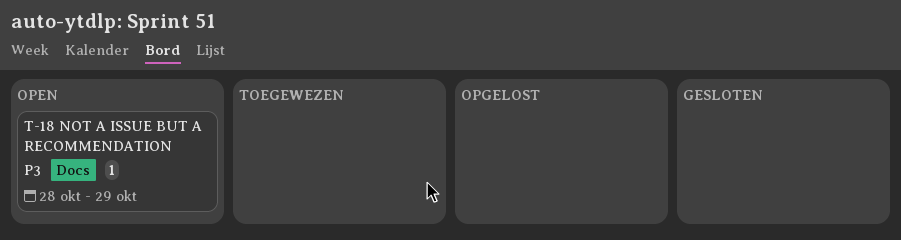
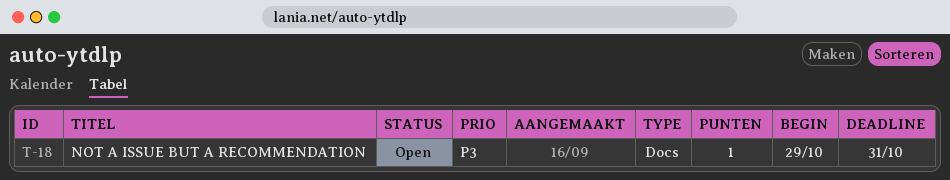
T-18, start: Oct 28 -> Oct 29
T-18, due: Oct 29 -> Oct 31

